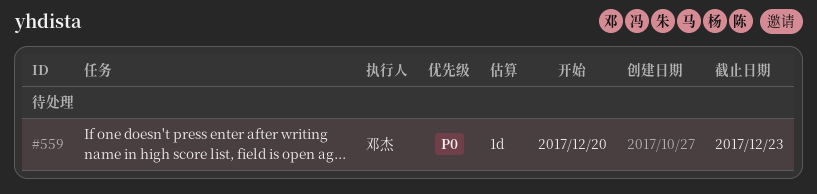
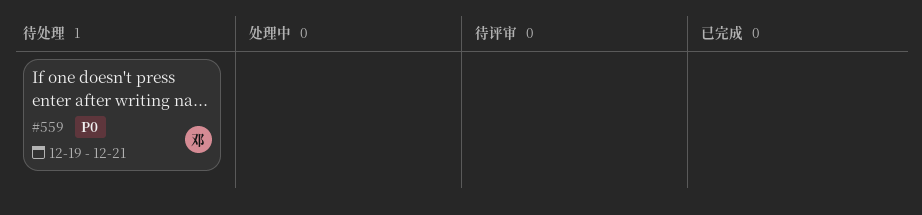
#559, start: Dec 20 -> Dec 19
#559, due: Dec 23 -> Dec 21

